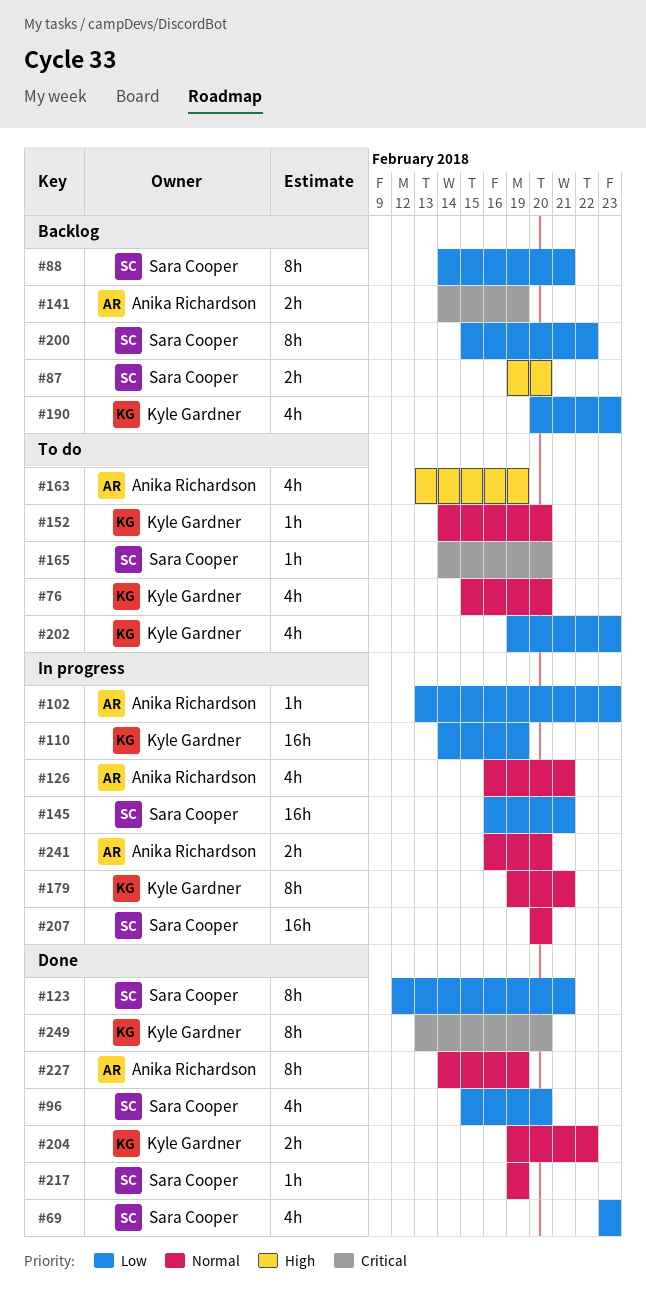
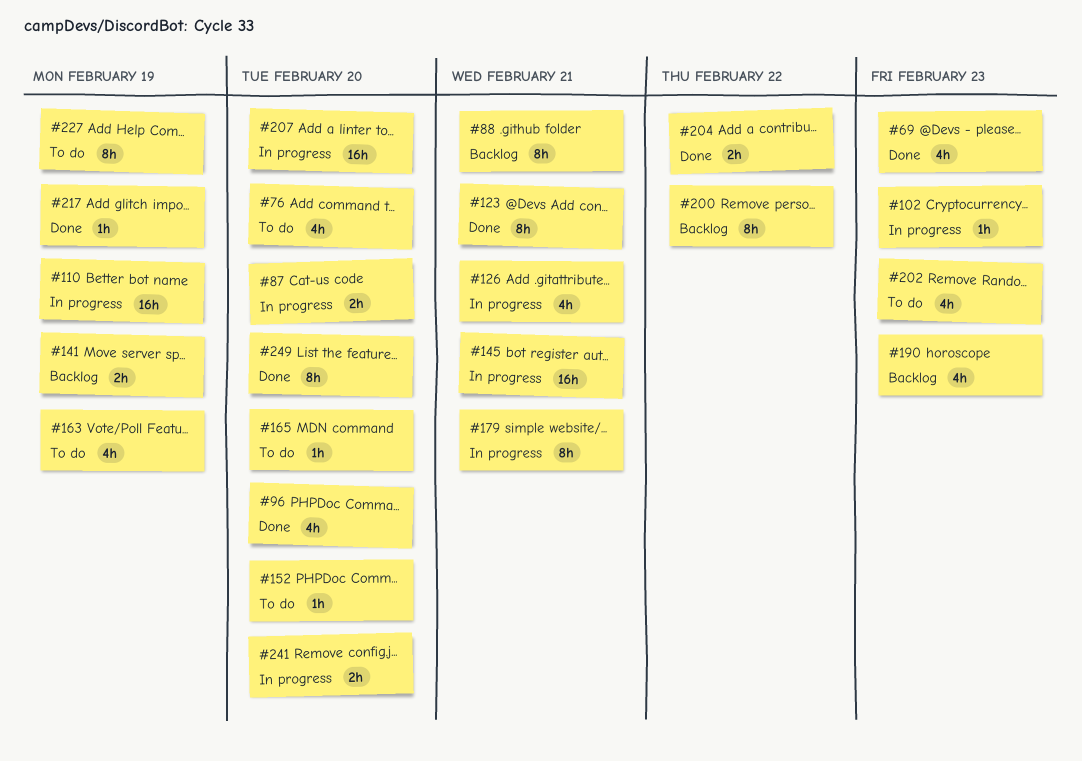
#87, status: Backlog -> In progress
#227, status: Done -> To do

